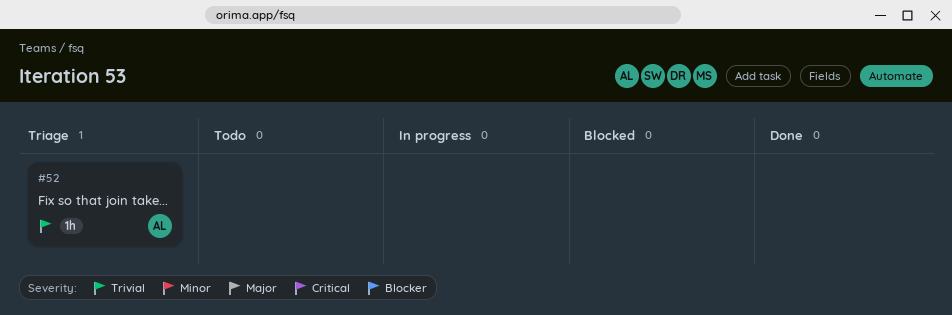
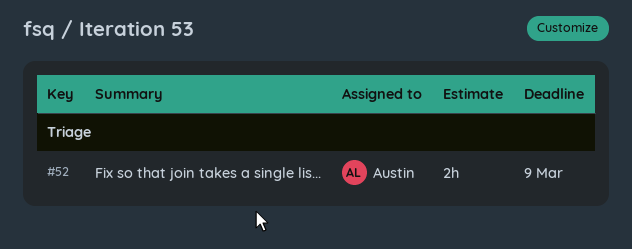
#52, estimate: 1h -> 2h

